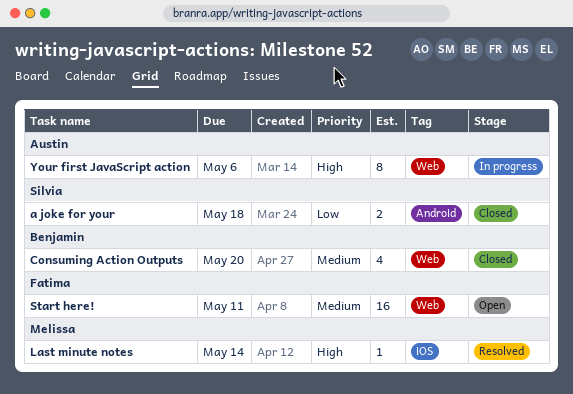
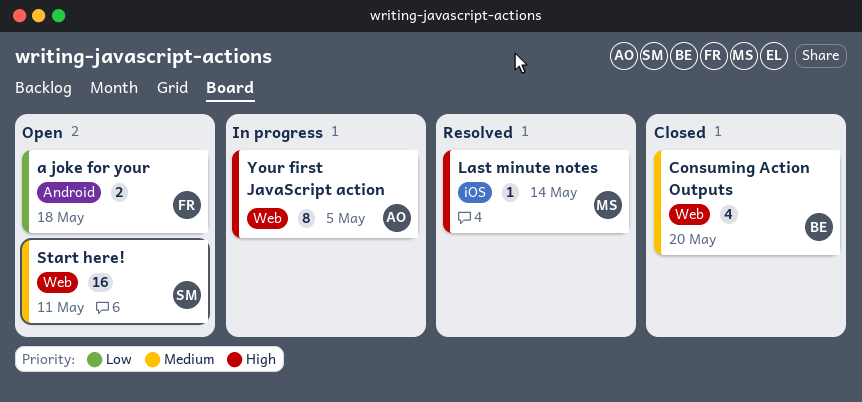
a joke for your, status: Closed -> Open
a joke for your, owner: Silvia -> Fatima
Start here!, owner: Fatima -> Silvia
Your first JavaScript action, due: May 6 -> May 5

